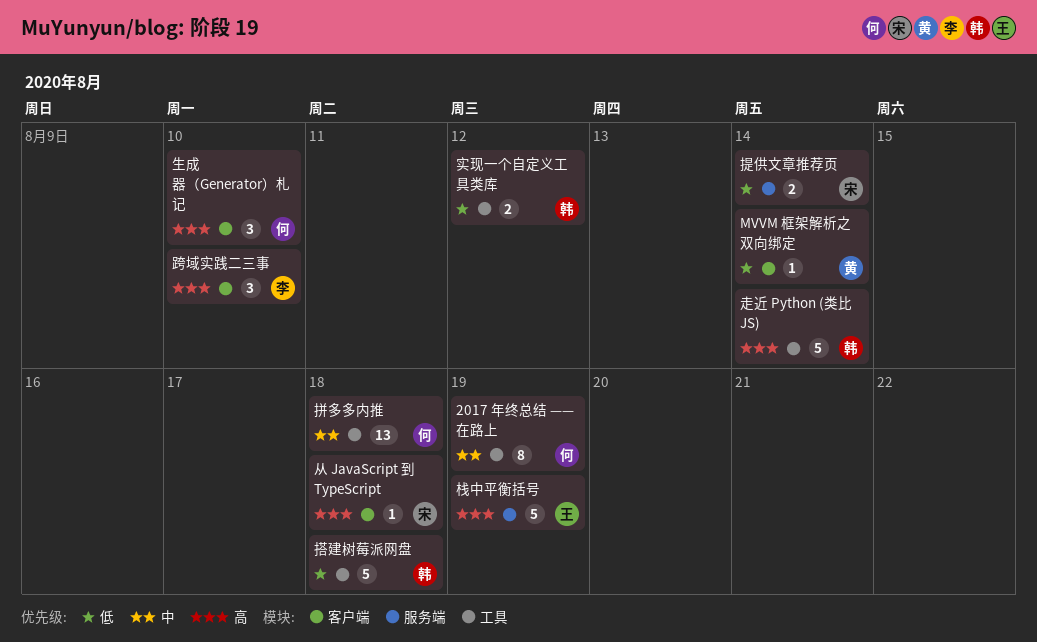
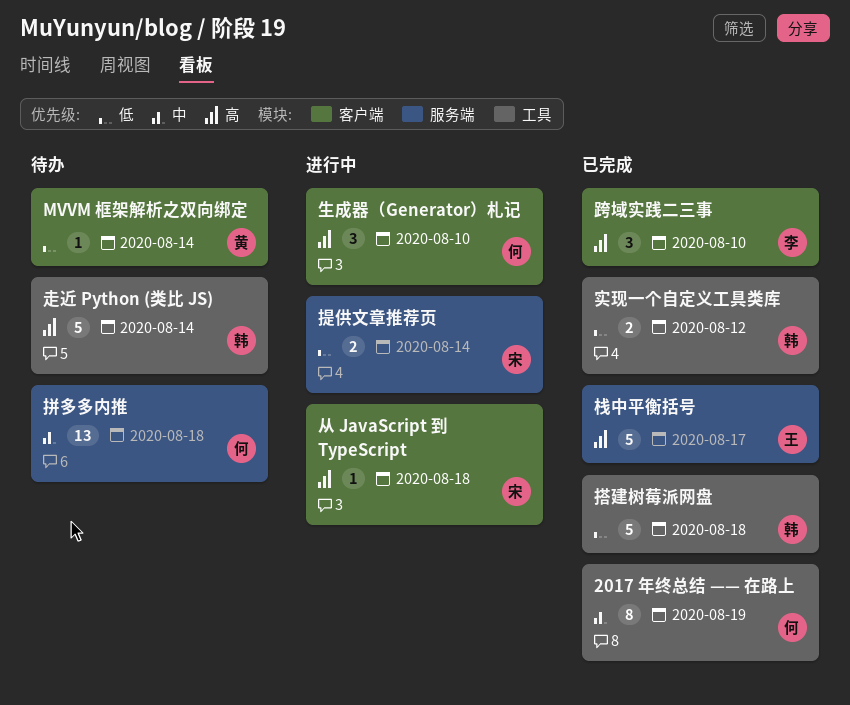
拼多多内推, label: 工具 -> 服务端
栈中平衡括号, due: Aug 19 -> Aug 17

